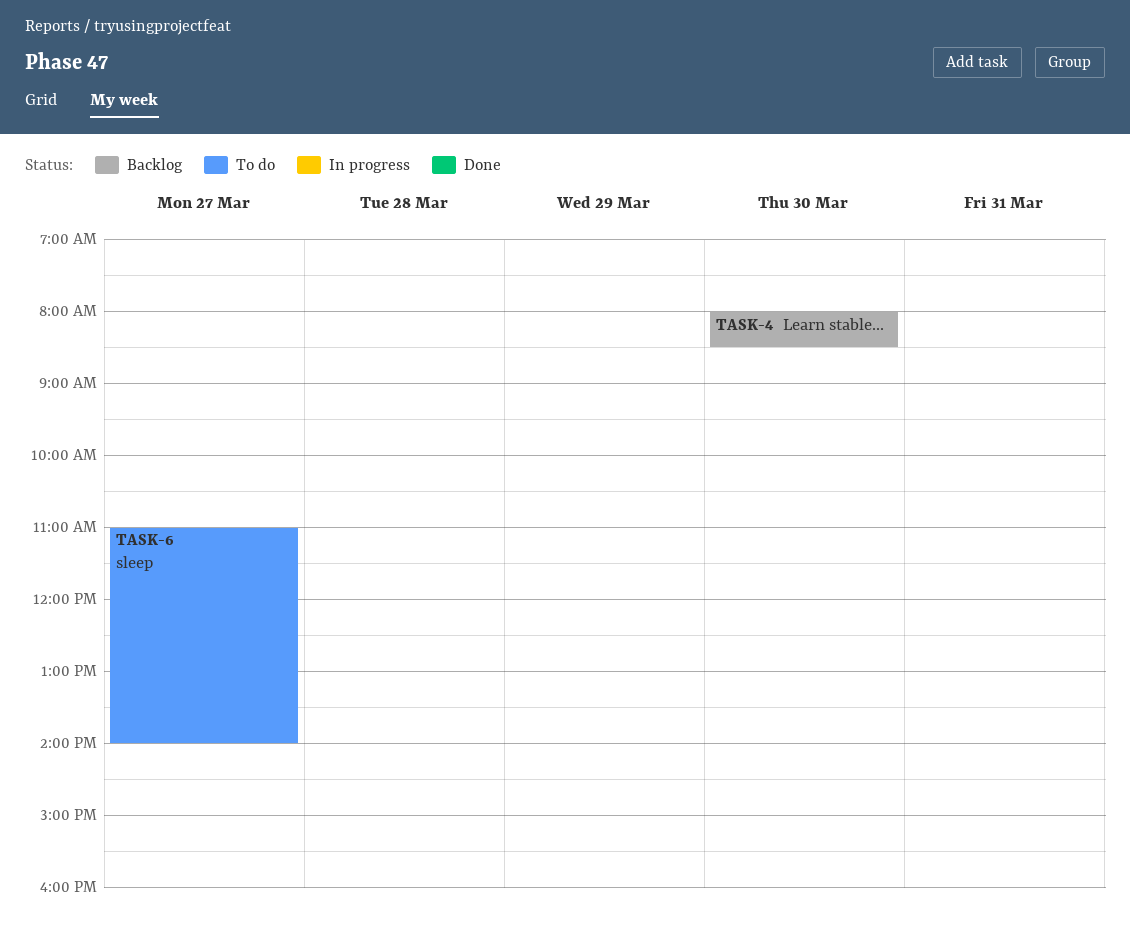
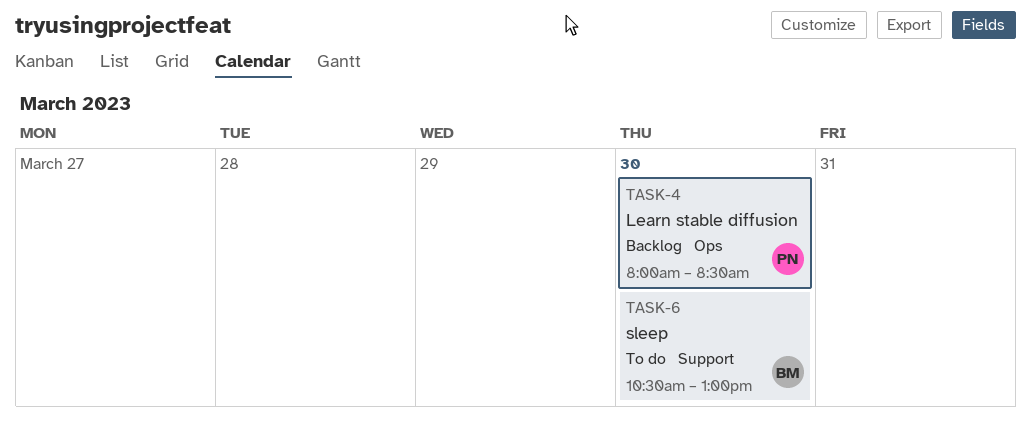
TASK-6, day: Mar 27 -> Mar 30
TASK-6, begins: 11:00 -> 10:30
TASK-6, ends: 14:00 -> 13:00

